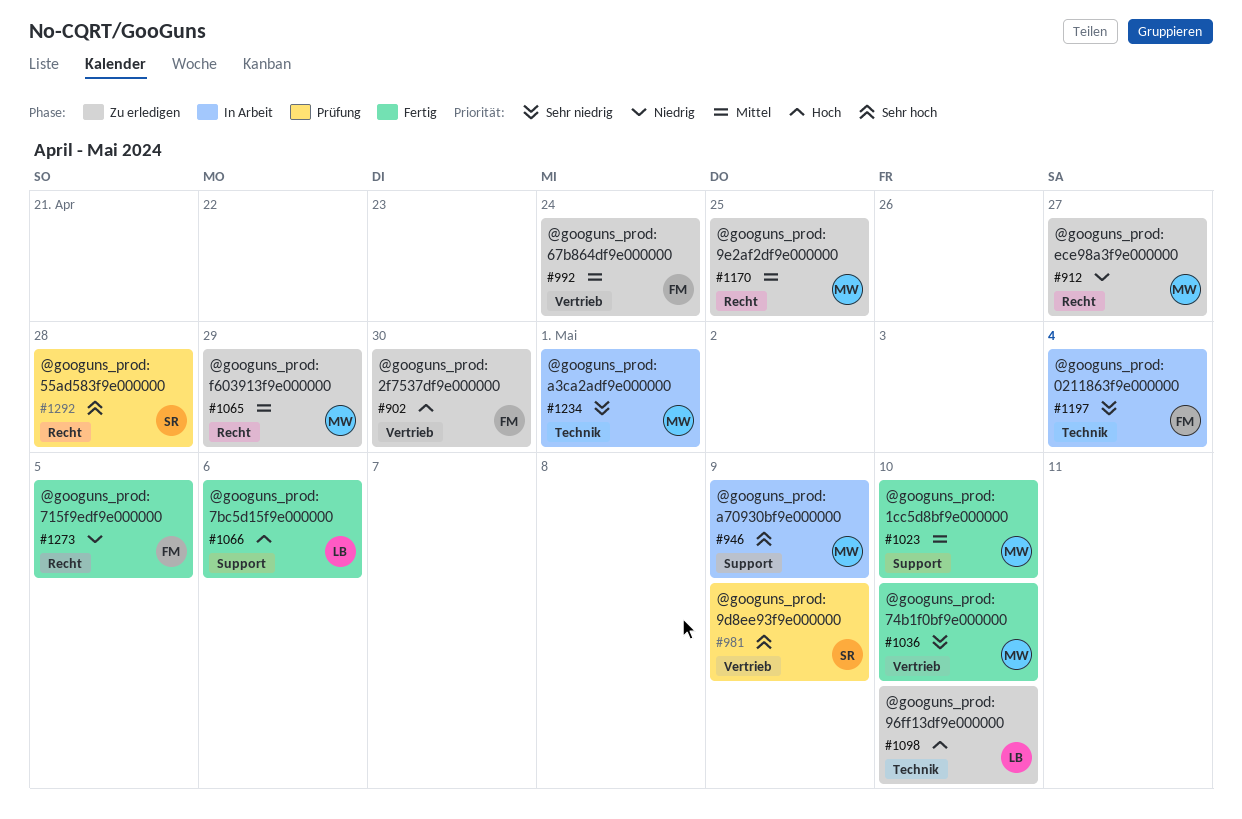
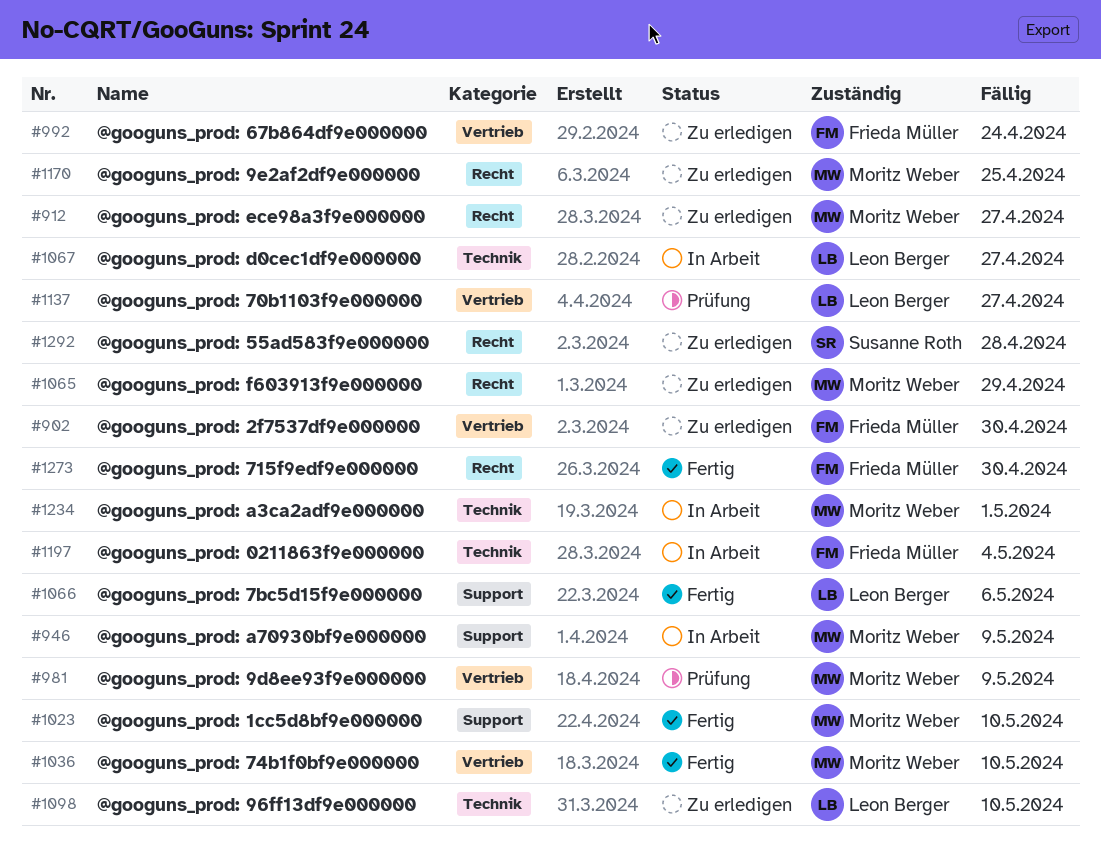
#981, owner: Susanne Roth -> Moritz Weber
#1067: none -> present
#1137: none -> present
#1273, due: May 5 -> Apr 30
#1292, status: Prüfung -> Zu erledigen

